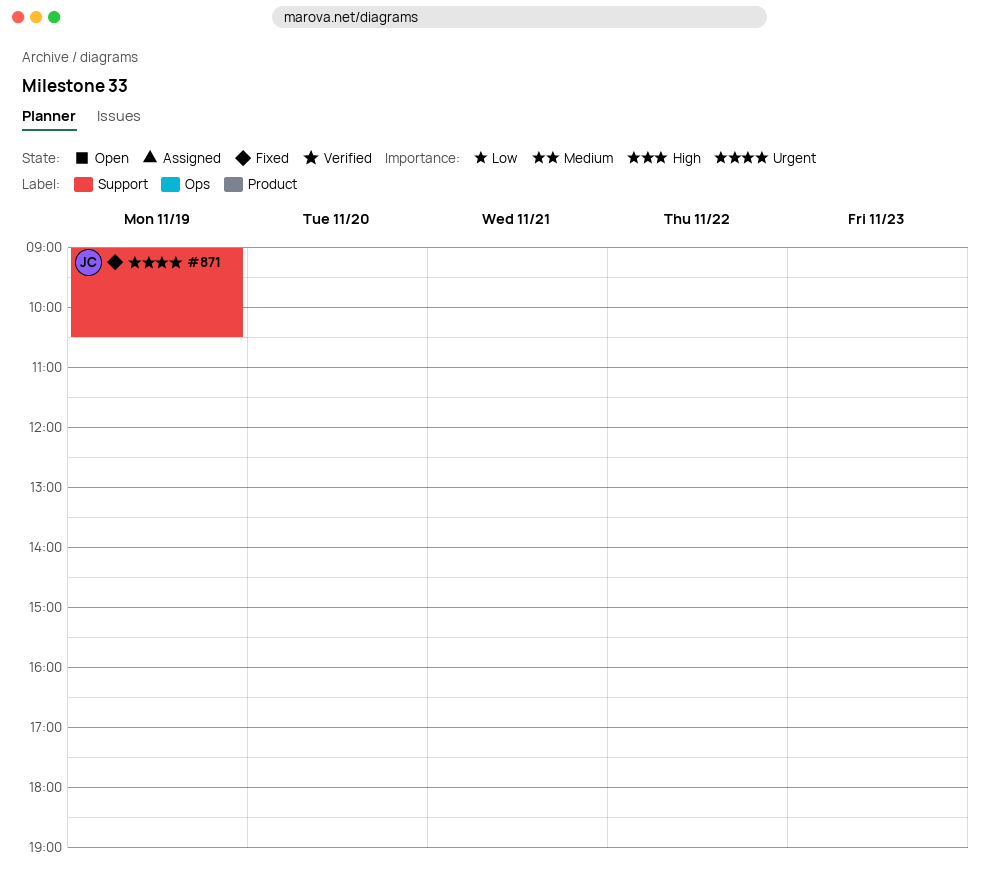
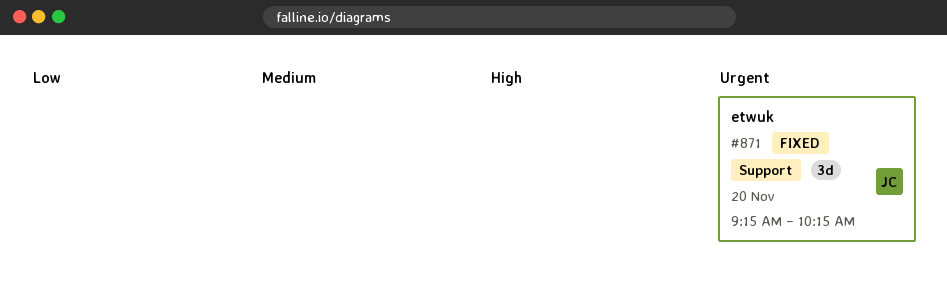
#871, day: Nov 19 -> Nov 20
#871, begins: 09:00 -> 09:15
#871, ends: 10:30 -> 10:15

